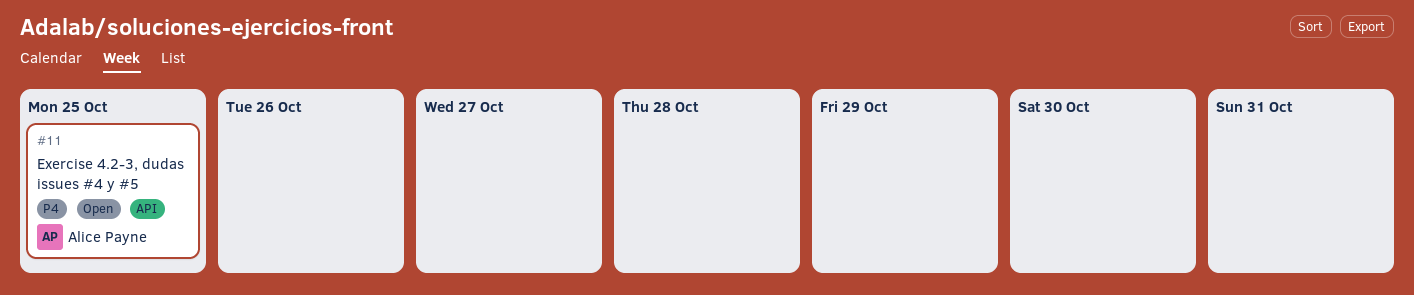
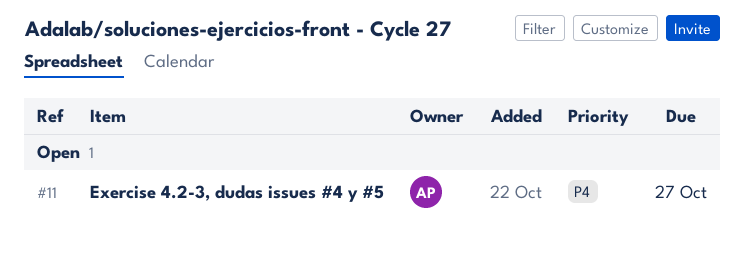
#11, due: Oct 25 -> Oct 27

